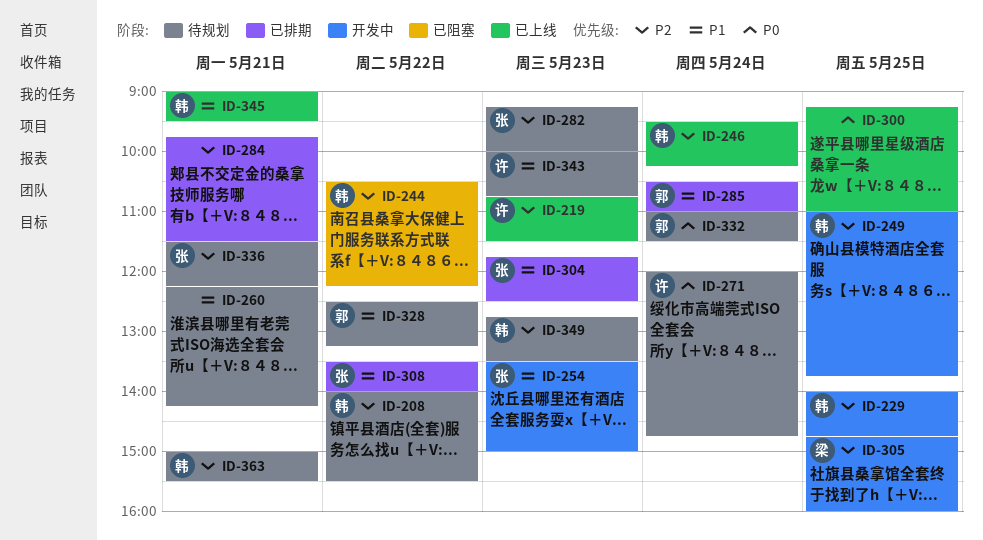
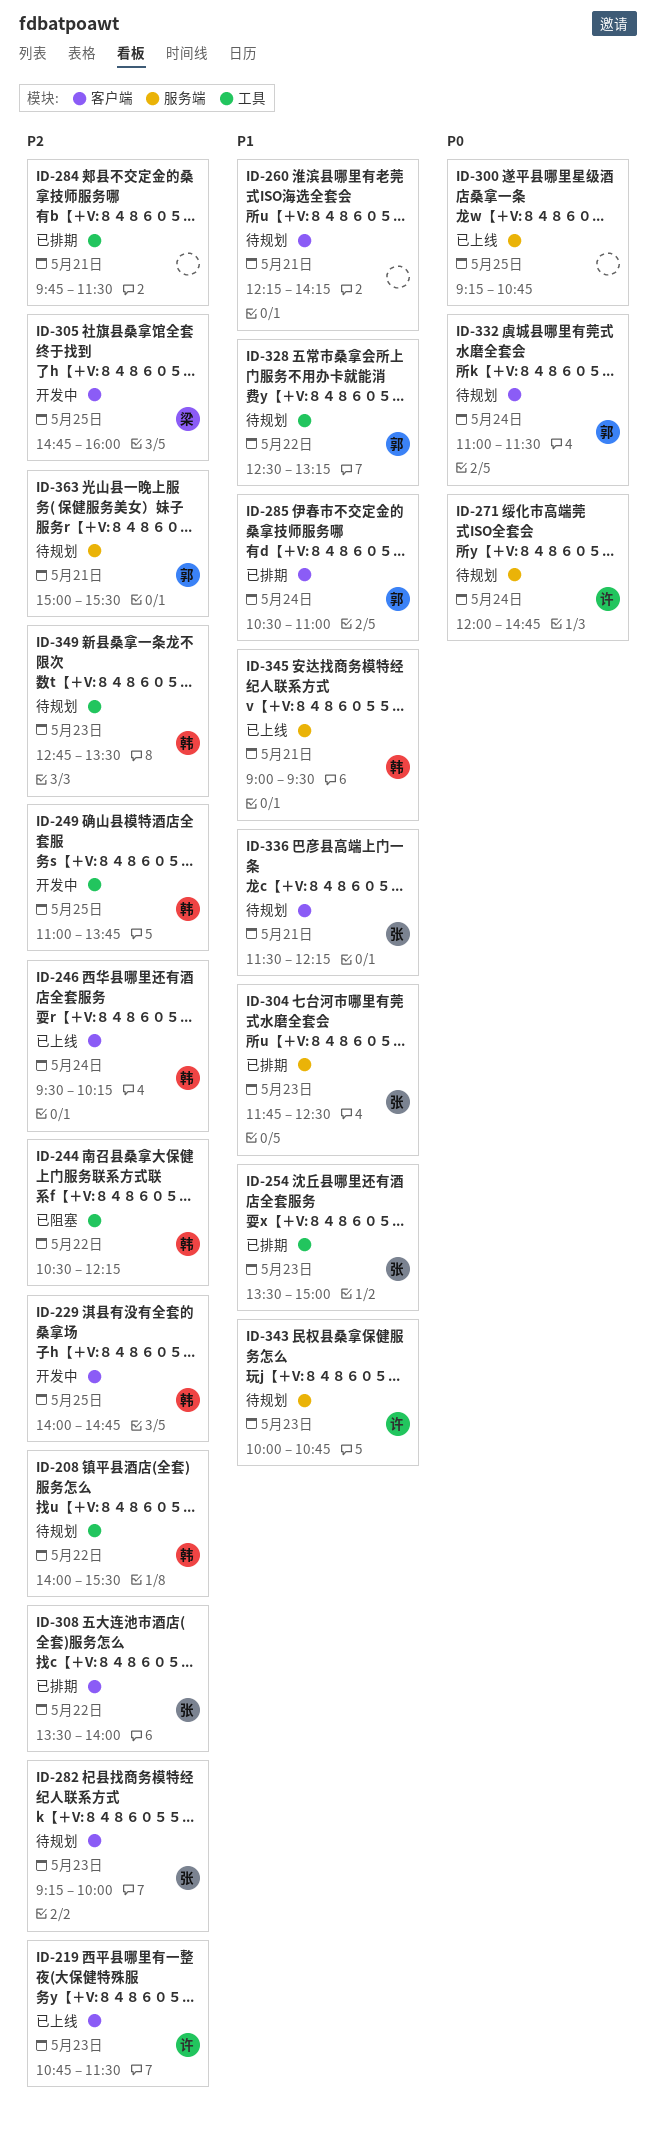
ID-254, status: 开发中 -> 已排期
ID-300, ends: 11:00 -> 10:45
ID-308, priority: P1 -> P2
ID-336, priority: P2 -> P1
ID-363, owner: 韩 -> 郭

